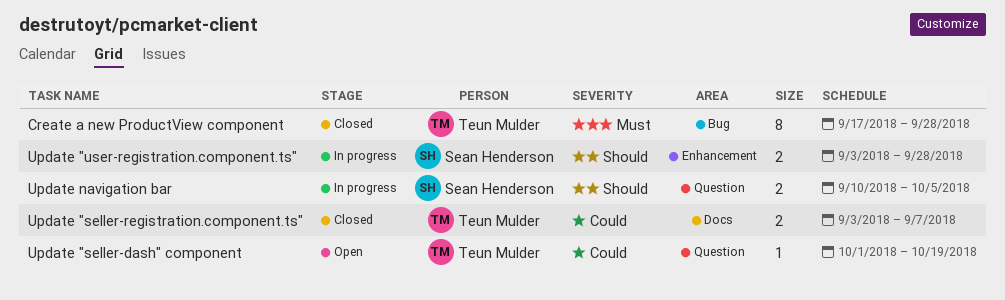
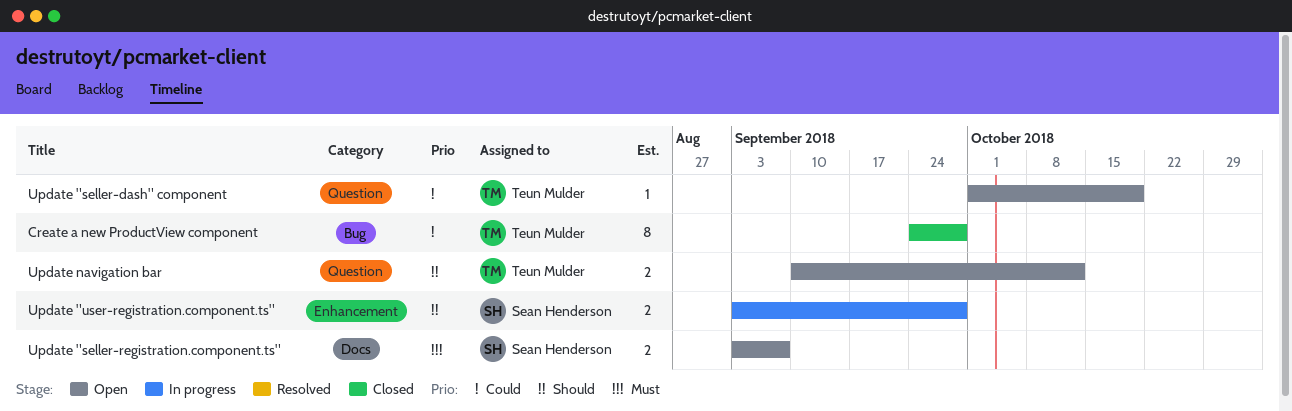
Create a new ProductView component, priority: Must -> Could
Create a new ProductView component, start: Sep 17 -> Sep 24
Update "seller-registration.component.ts", status: Closed -> Open
Update "seller-registration.component.ts", owner: Teun Mulder -> Sean Henderson
Update "seller-registration.component.ts", priority: Could -> Must
Update navigation bar, status: In progress -> Open
Update navigation bar, owner: Sean Henderson -> Teun Mulder
Update navigation bar, due: Oct 5 -> Oct 12

